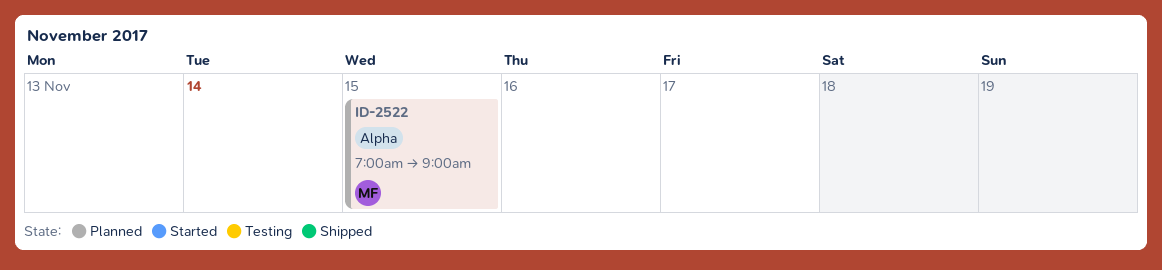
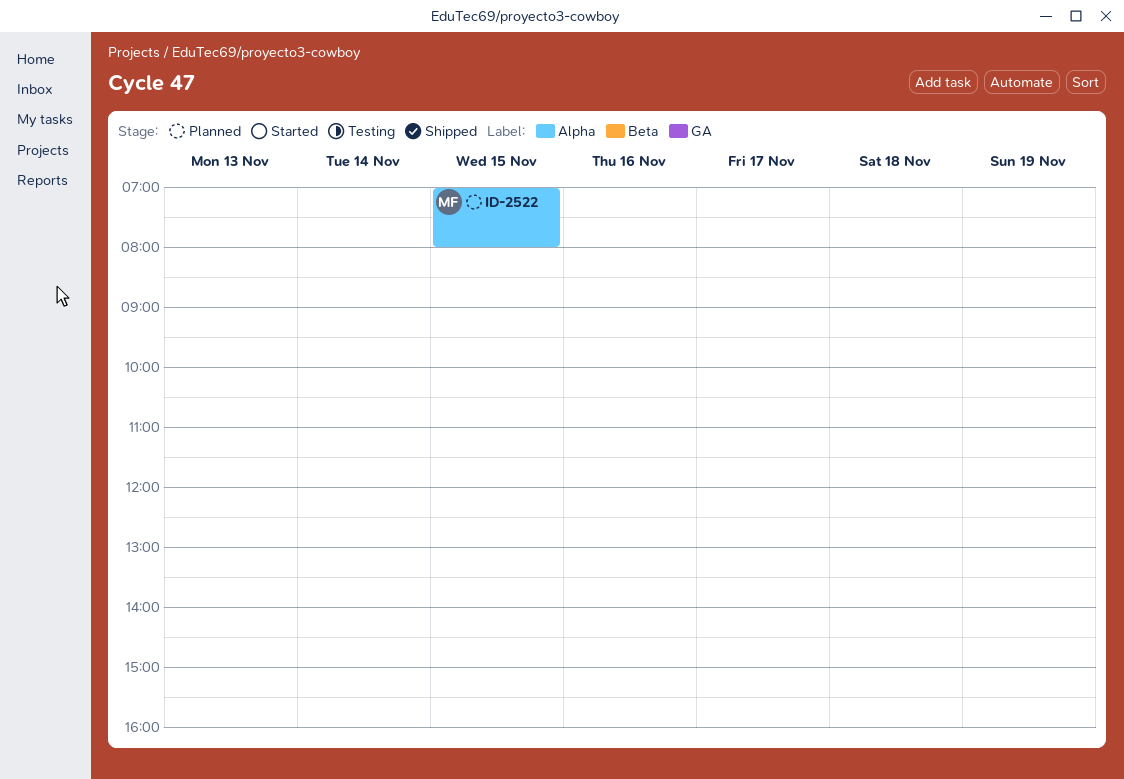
ID-2522, ends: 09:00 -> 08:00

